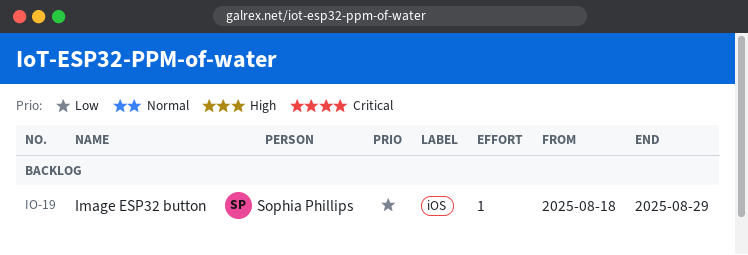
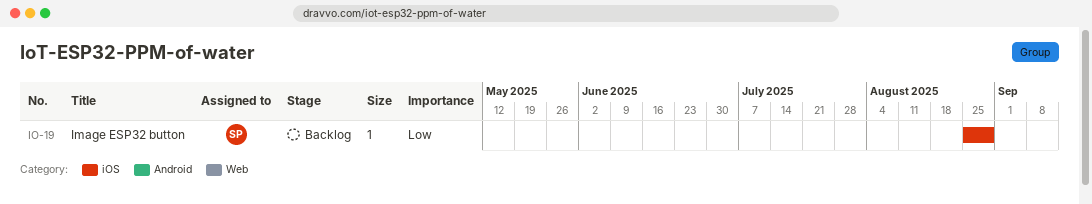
IO-19, start: Aug 18 -> Aug 25

